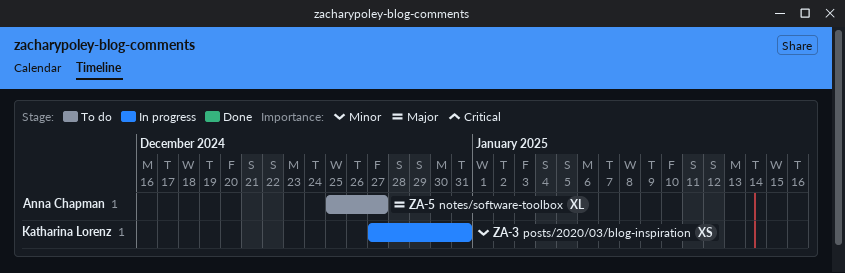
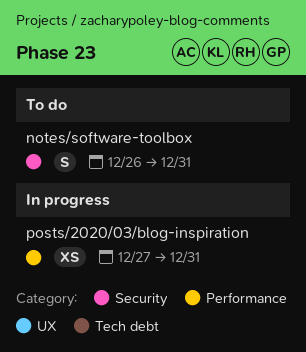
notes/software-toolbox, estimate: XL -> S
notes/software-toolbox, start: Dec 25 -> Dec 26
notes/software-toolbox, due: Dec 27 -> Dec 31

